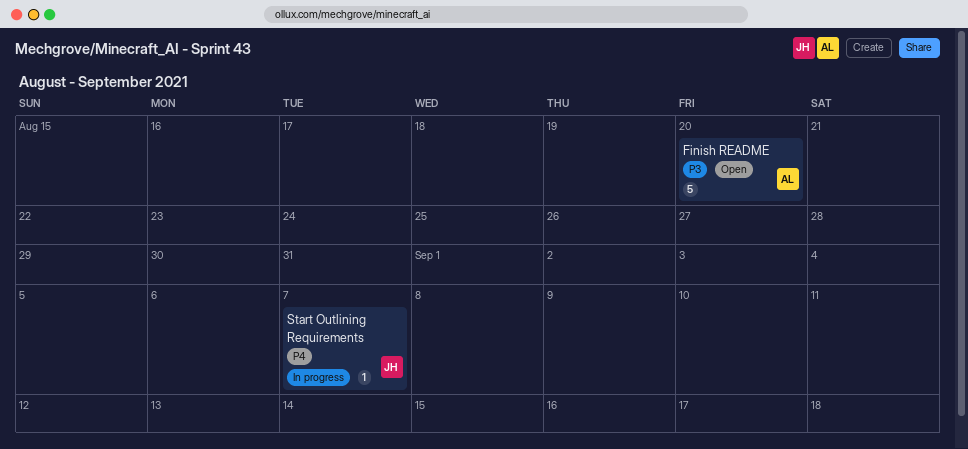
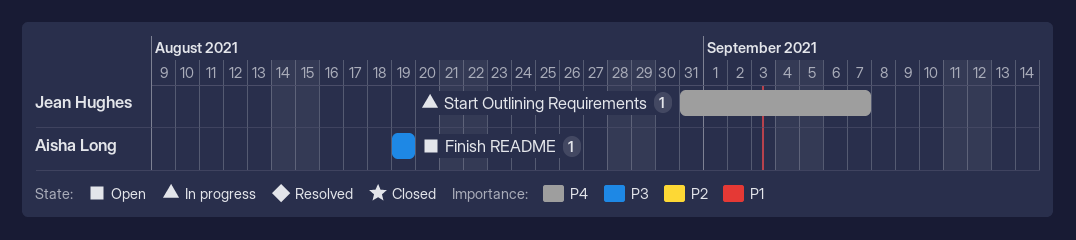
Finish README, estimate: 5 -> 1
Finish README, due: Aug 20 -> Aug 19

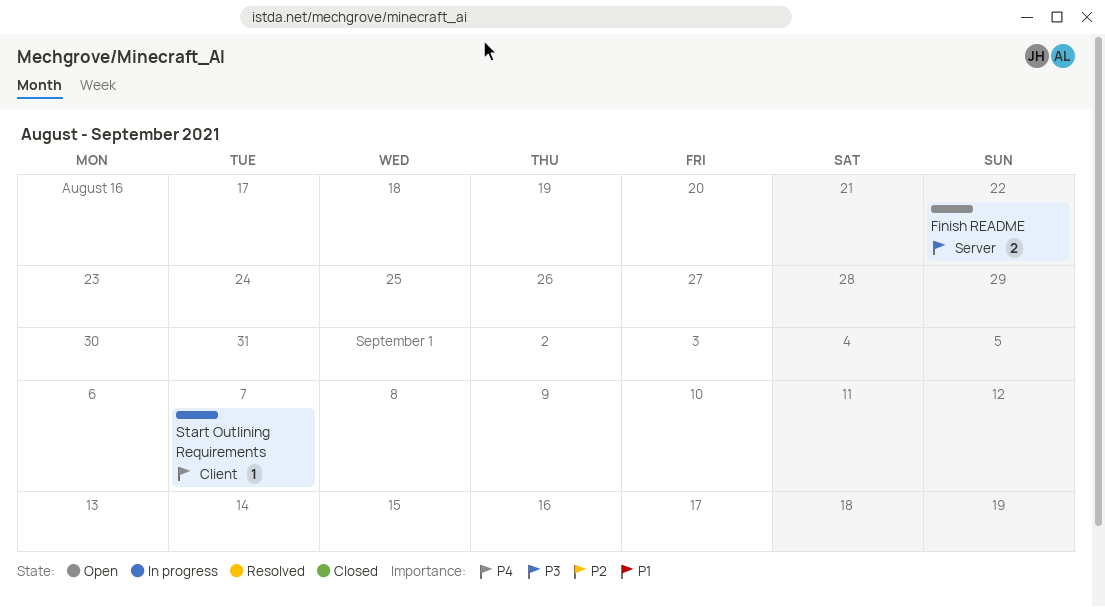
Finish README, estimate: 1 -> 2
Finish README, due: Aug 19 -> Aug 22

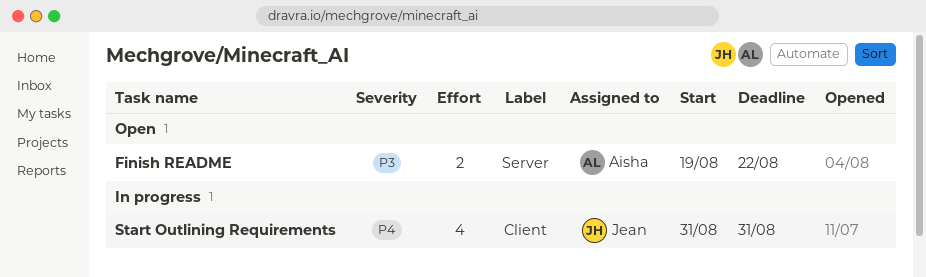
Start Outlining Requirements, estimate: 1 -> 4
Start Outlining Requirements, due: Sep 7 -> Aug 31

